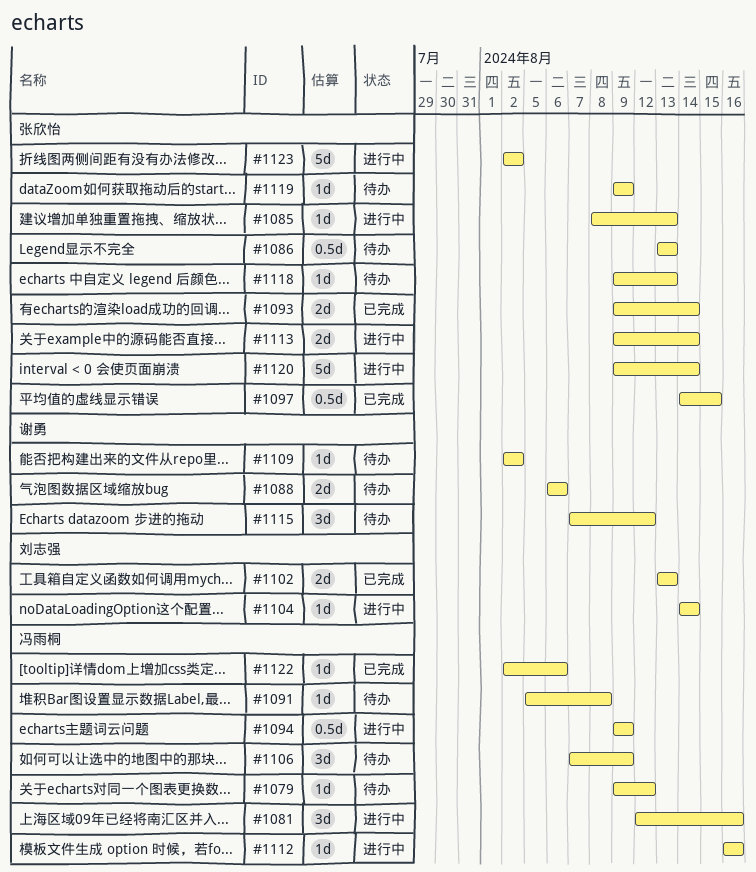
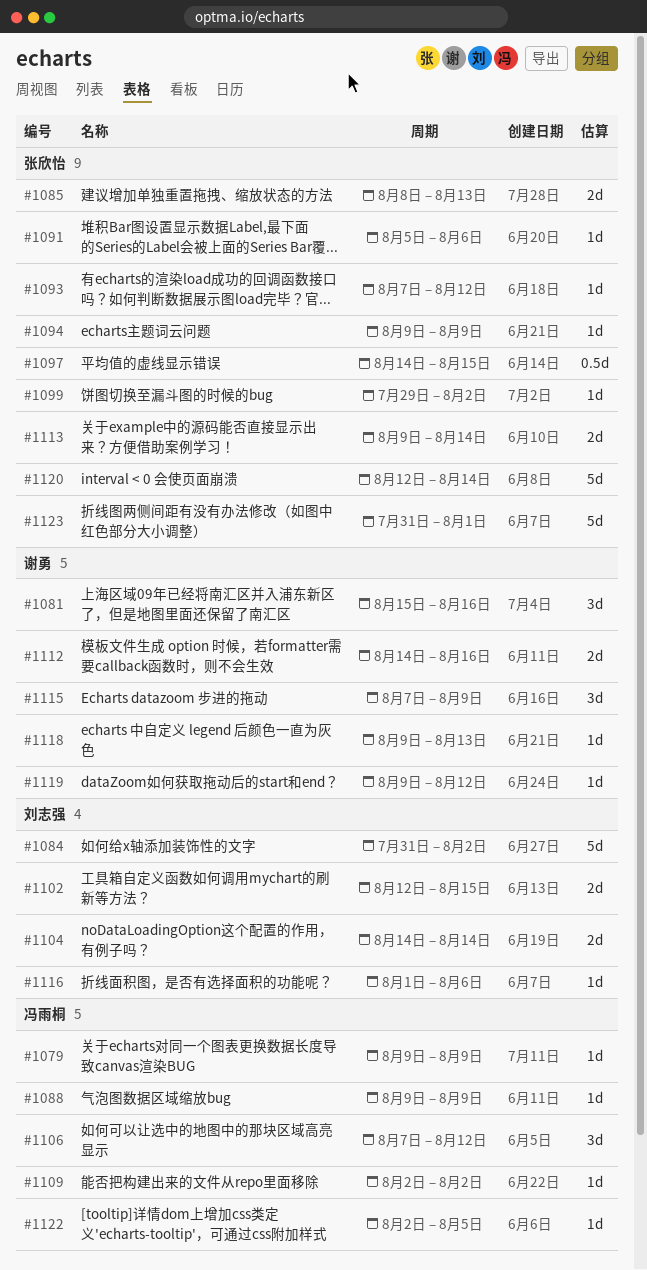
#1079, due: Aug 12 -> Aug 9
#1081, owner: 冯雨桐 -> 谢勇
#1081, start: Aug 12 -> Aug 15
#1084: none -> present
#1085, estimate: 1d -> 2d
#1086: present -> none
#1088, owner: 谢勇 -> 冯雨桐
#1088, estimate: 2d -> 1d
#1088, start: Aug 6 -> Aug 9
#1088, due: Aug 6 -> Aug 9
#1091, owner: 冯雨桐 -> 张欣怡
#1091, due: Aug 8 -> Aug 6
#1093, estimate: 2d -> 1d
#1093, start: Aug 9 -> Aug 7
#1093, due: Aug 14 -> Aug 12
#1094, owner: 冯雨桐 -> 张欣怡
#1094, estimate: 0.5d -> 1d
#1099: none -> present
#1102, start: Aug 13 -> Aug 12
#1102, due: Aug 13 -> Aug 15
#1104, estimate: 1d -> 2d
#1106, due: Aug 9 -> Aug 12
#1109, owner: 谢勇 -> 冯雨桐
#1112, owner: 冯雨桐 -> 谢勇
#1112, estimate: 1d -> 2d
#1112, start: Aug 16 -> Aug 14
#1115, due: Aug 12 -> Aug 9
#1116: none -> present
#1118, owner: 张欣怡 -> 谢勇
#1119, owner: 张欣怡 -> 谢勇
#1119, due: Aug 9 -> Aug 12
#1120, start: Aug 9 -> Aug 12
#1122, due: Aug 6 -> Aug 5
#1123, start: Aug 2 -> Jul 31
#1123, due: Aug 2 -> Aug 1

